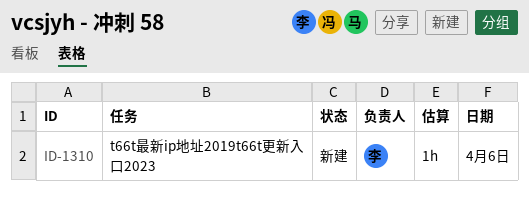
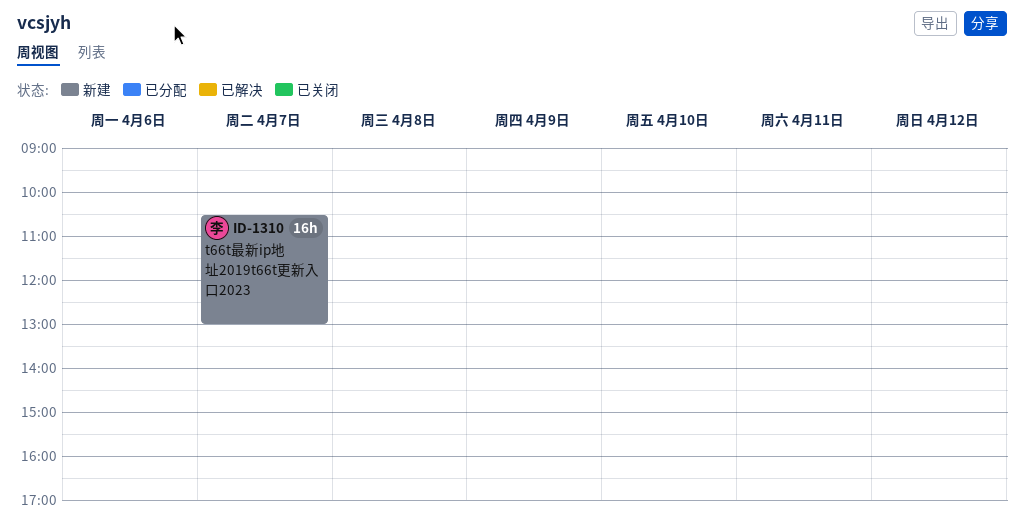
ID-1310, estimate: 1h -> 16h
ID-1310, day: Apr 6 -> Apr 7

